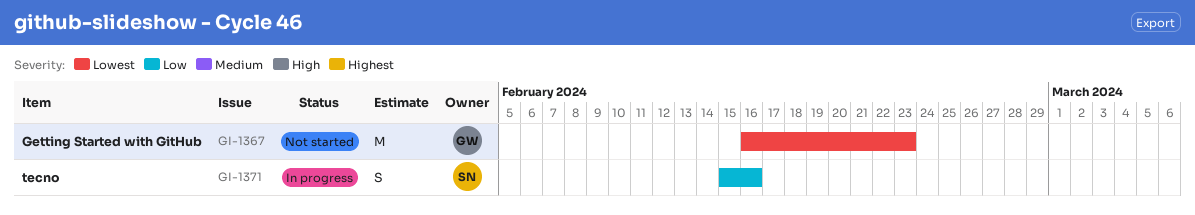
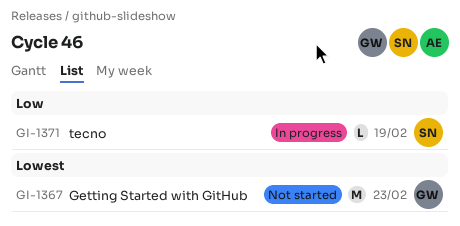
GI-1371, estimate: S -> L
GI-1371, due: Feb 16 -> Feb 19

